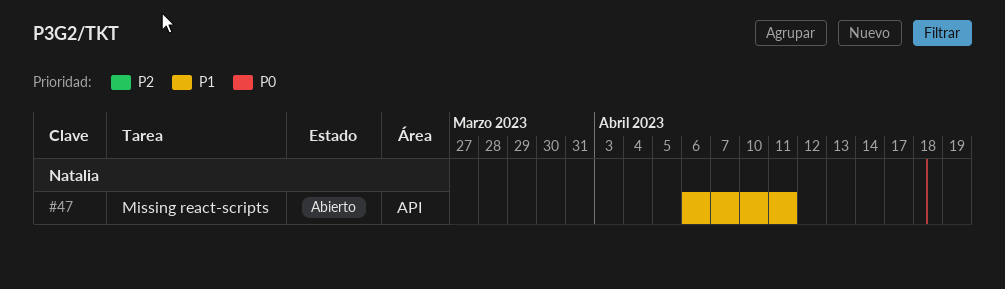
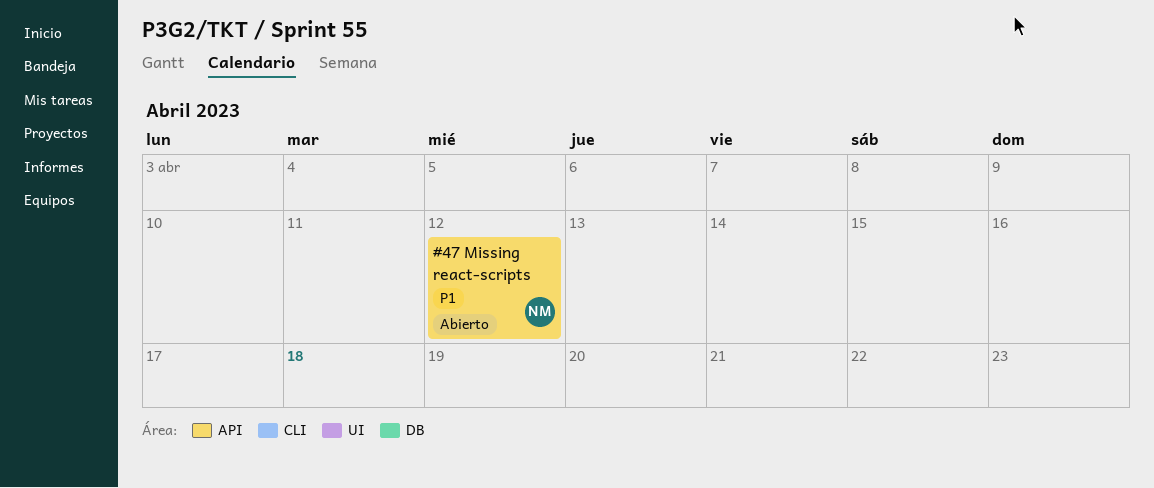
#47, due: Apr 11 -> Apr 12

